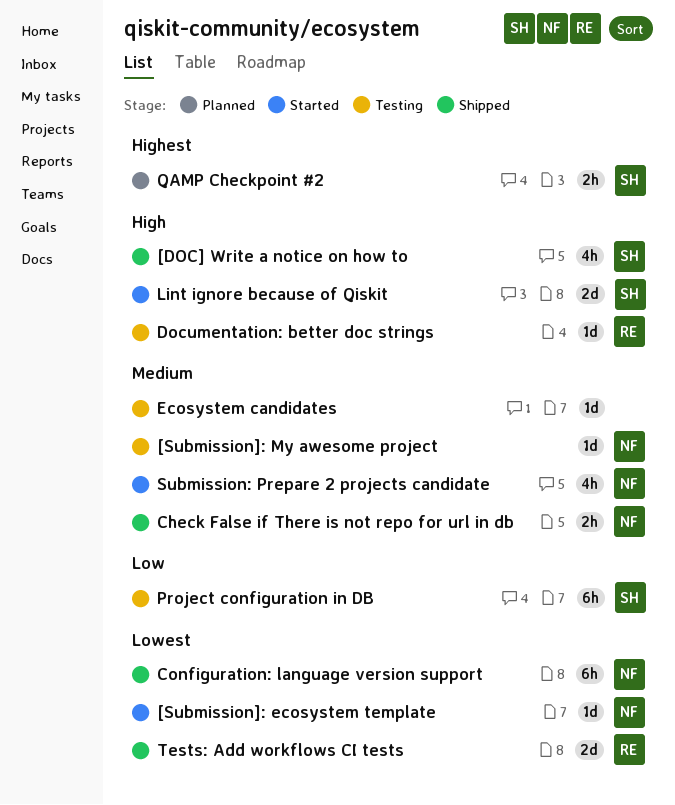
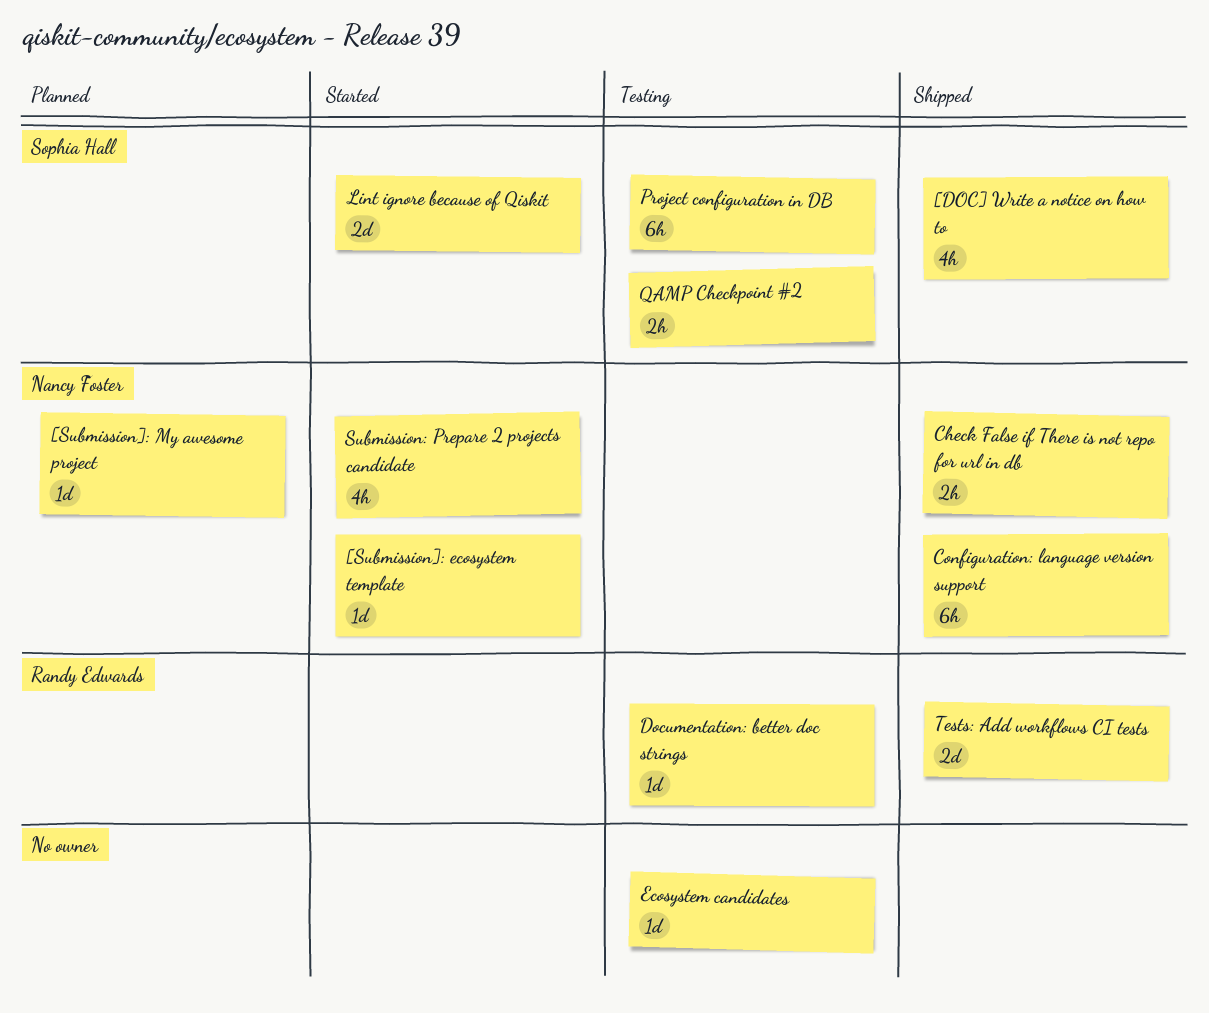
[Submission]: My awesome project, status: Testing -> Planned
QAMP Checkpoint #2, status: Planned -> Testing

